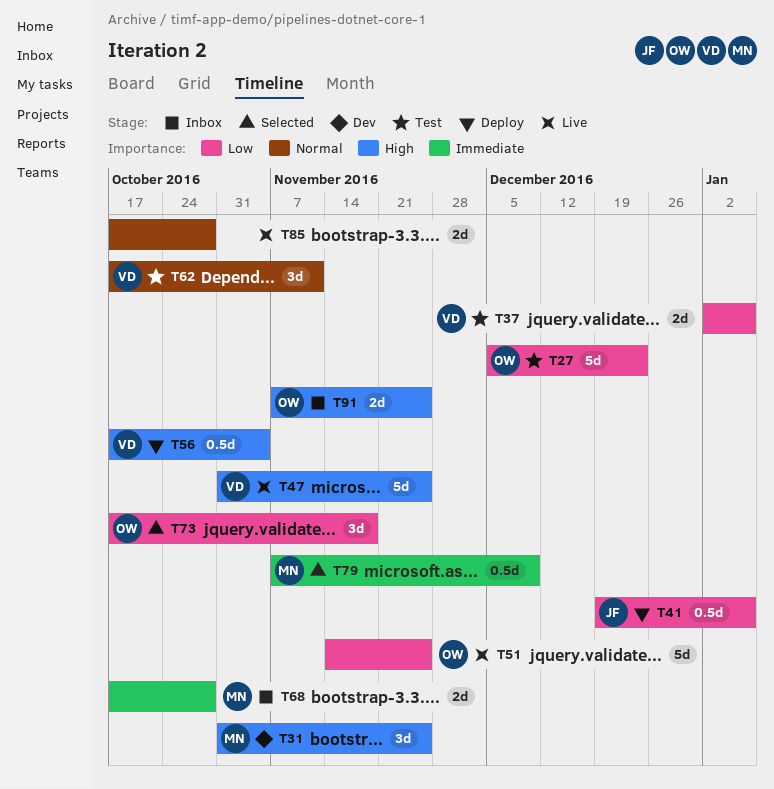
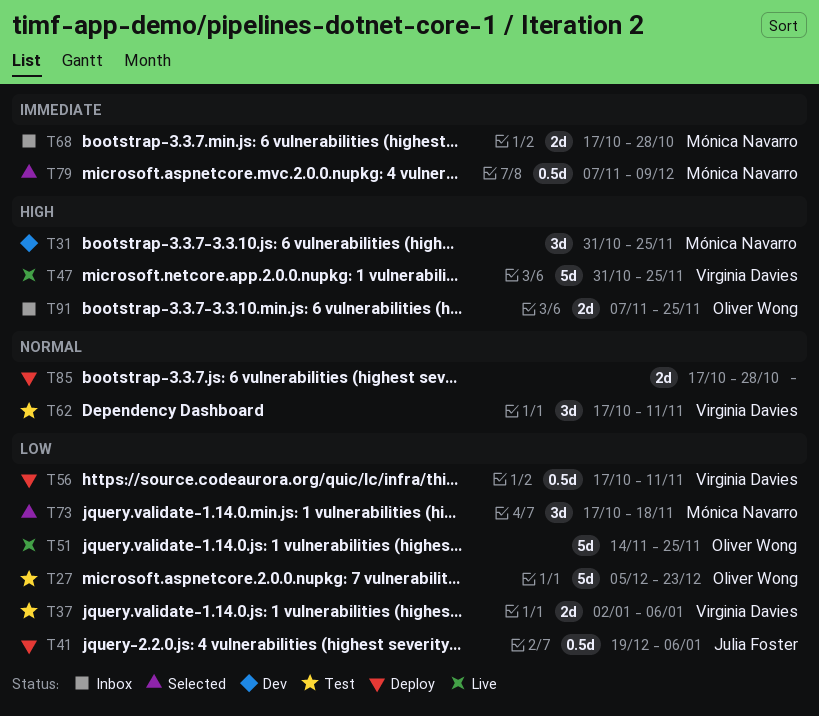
T56, priority: High -> Low
T56, due: Nov 4 -> Nov 11
T73, owner: Oliver Wong -> Mónica Navarro
T85, status: Live -> Deploy

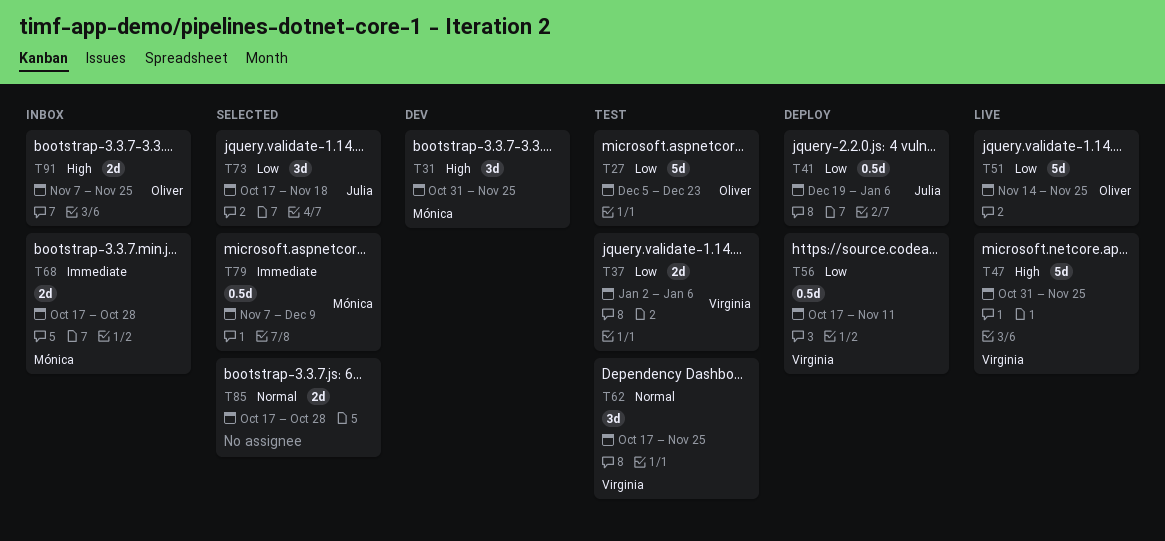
T62, due: Nov 11 -> Nov 25
T73, owner: Mónica Navarro -> Julia Foster
T85, status: Deploy -> Selected

